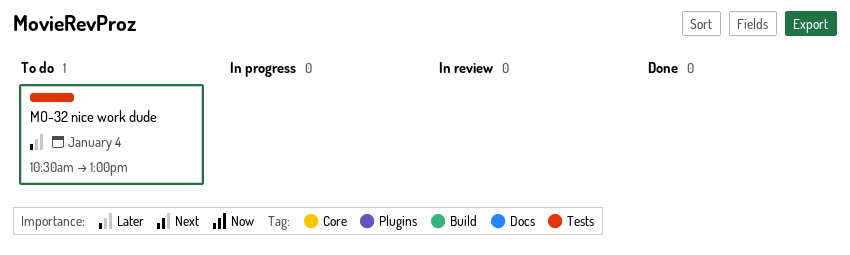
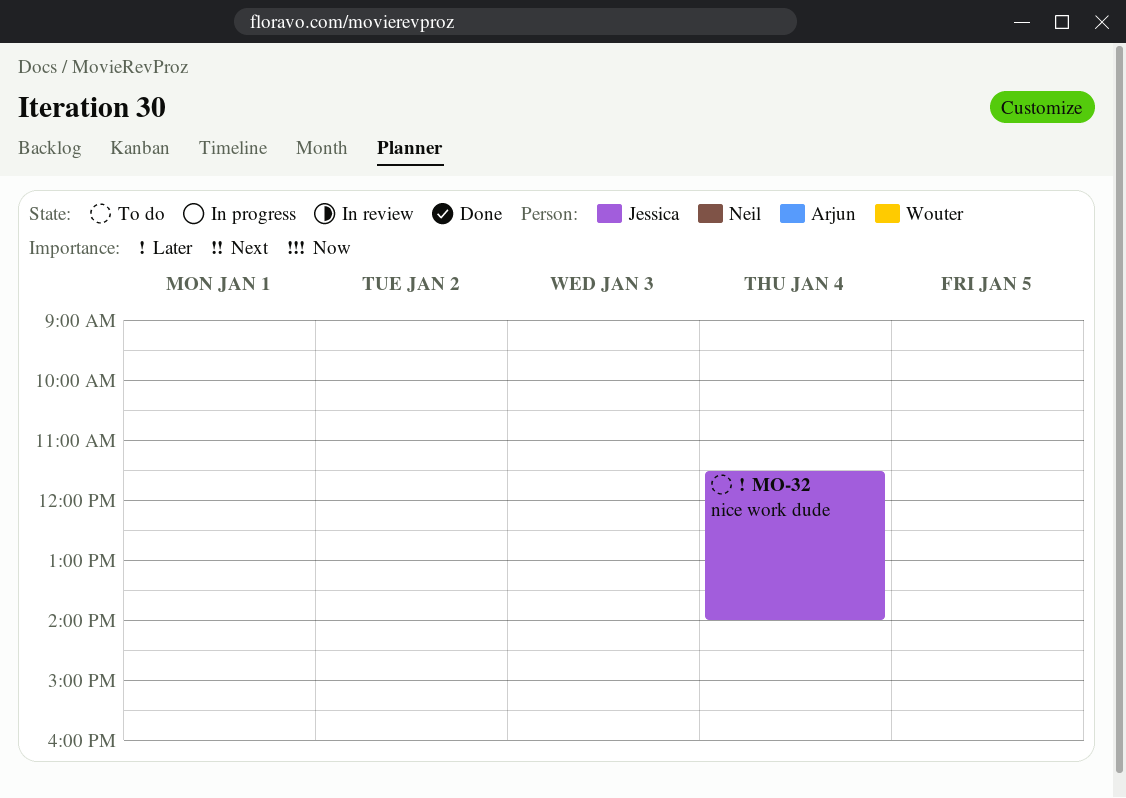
MO-32, begins: 10:30 -> 11:30
MO-32, ends: 13:00 -> 14:00

